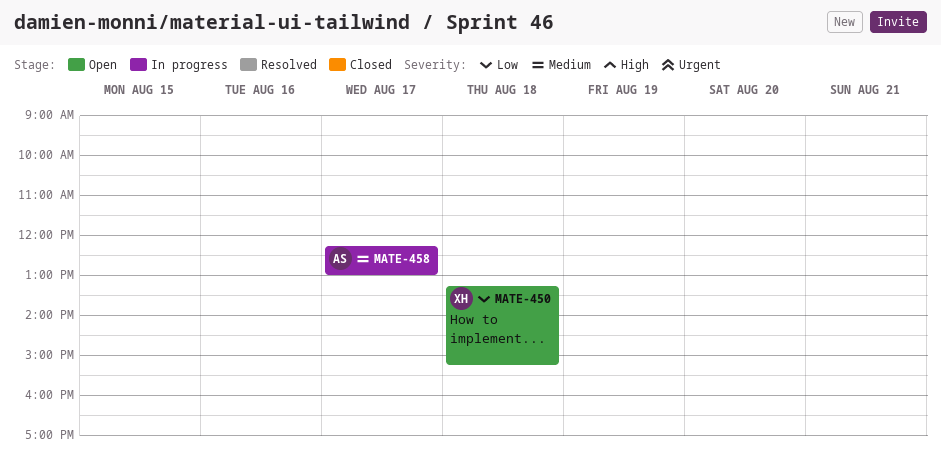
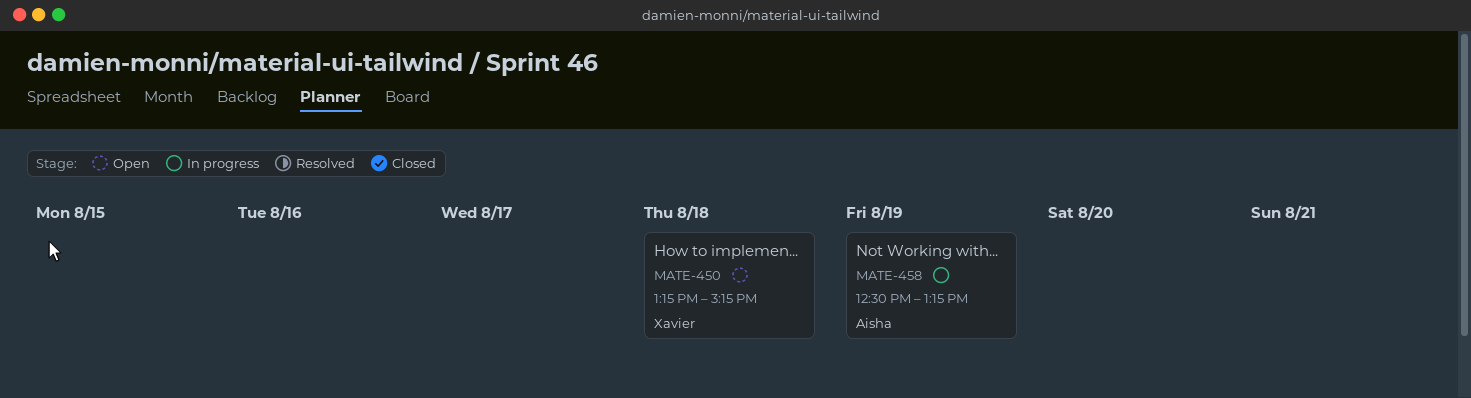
MATE-458, day: Aug 17 -> Aug 19
MATE-458, begins: 12:15 -> 12:30
MATE-458, ends: 13:00 -> 13:15

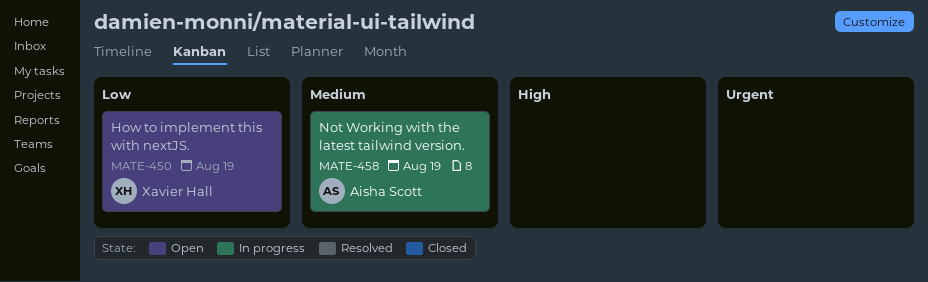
MATE-450, day: Aug 18 -> Aug 19

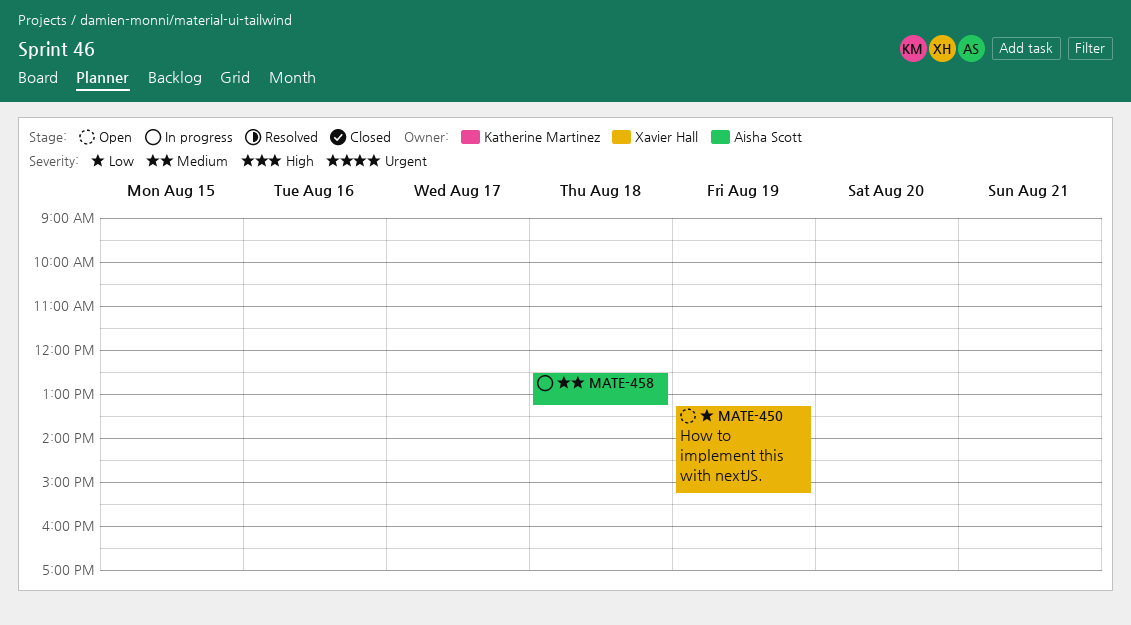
MATE-458, day: Aug 19 -> Aug 18

